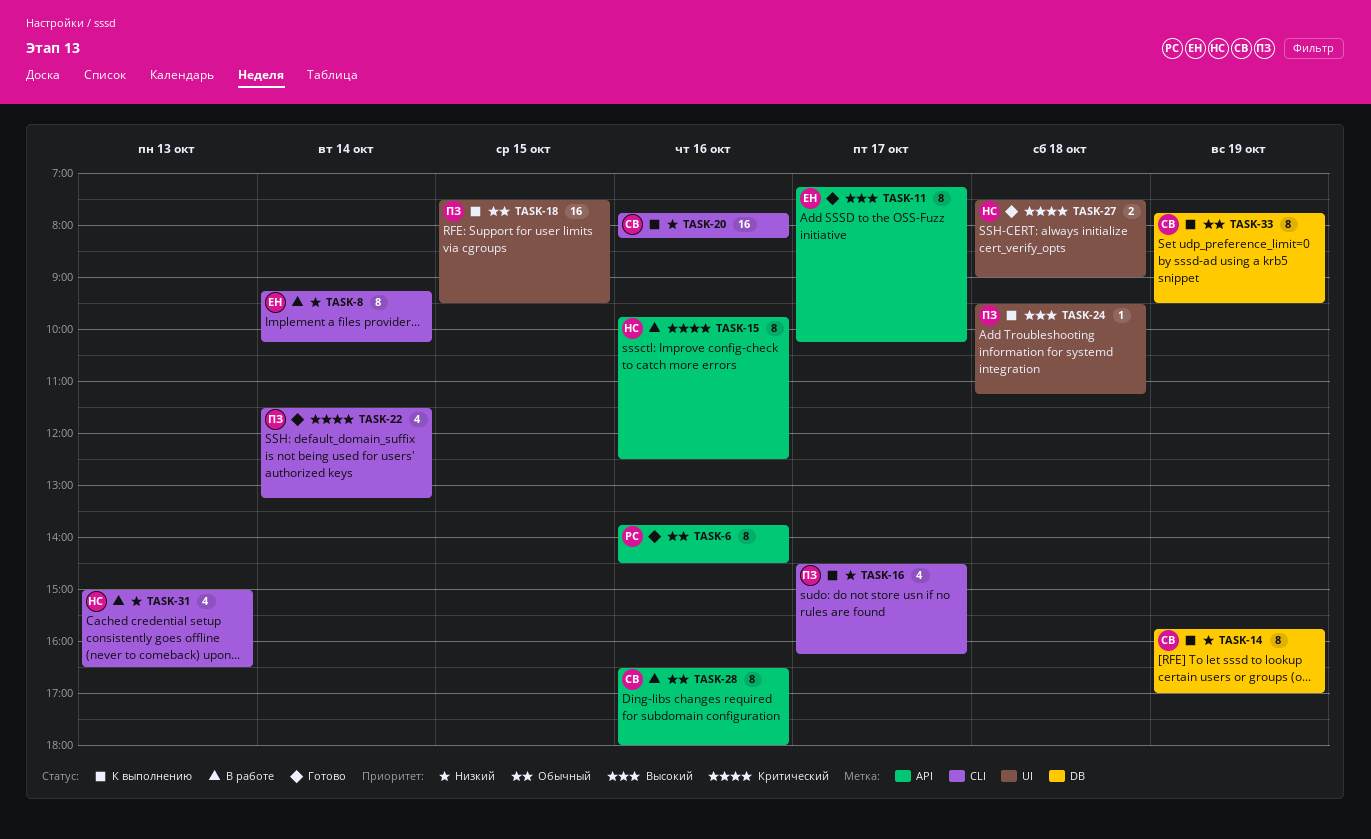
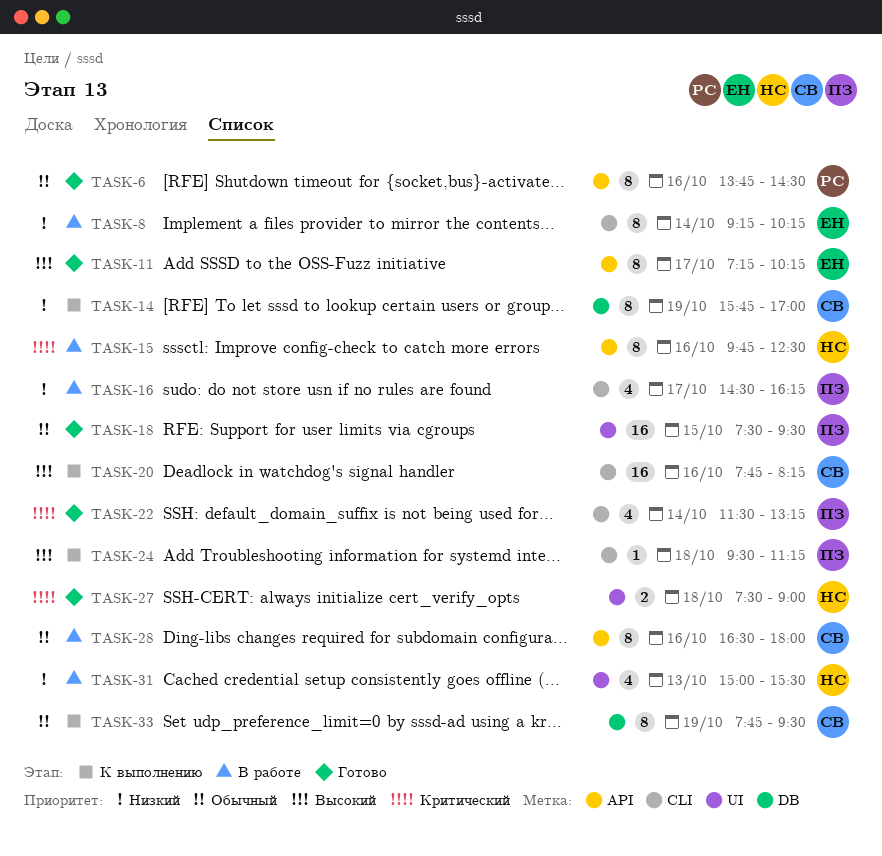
TASK-16, status: К выполнению -> В работе
TASK-18, status: К выполнению -> Готово
TASK-20, priority: Низкий -> Высокий
TASK-24, label: UI -> CLI
TASK-31, label: CLI -> UI
TASK-31, ends: 16:30 -> 15:30

